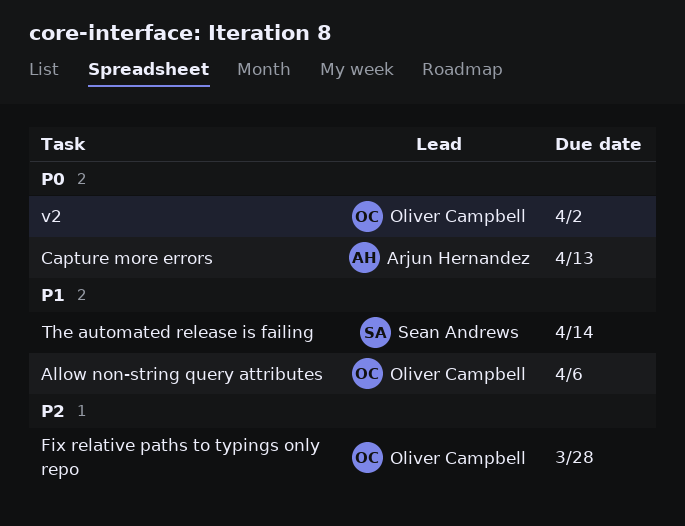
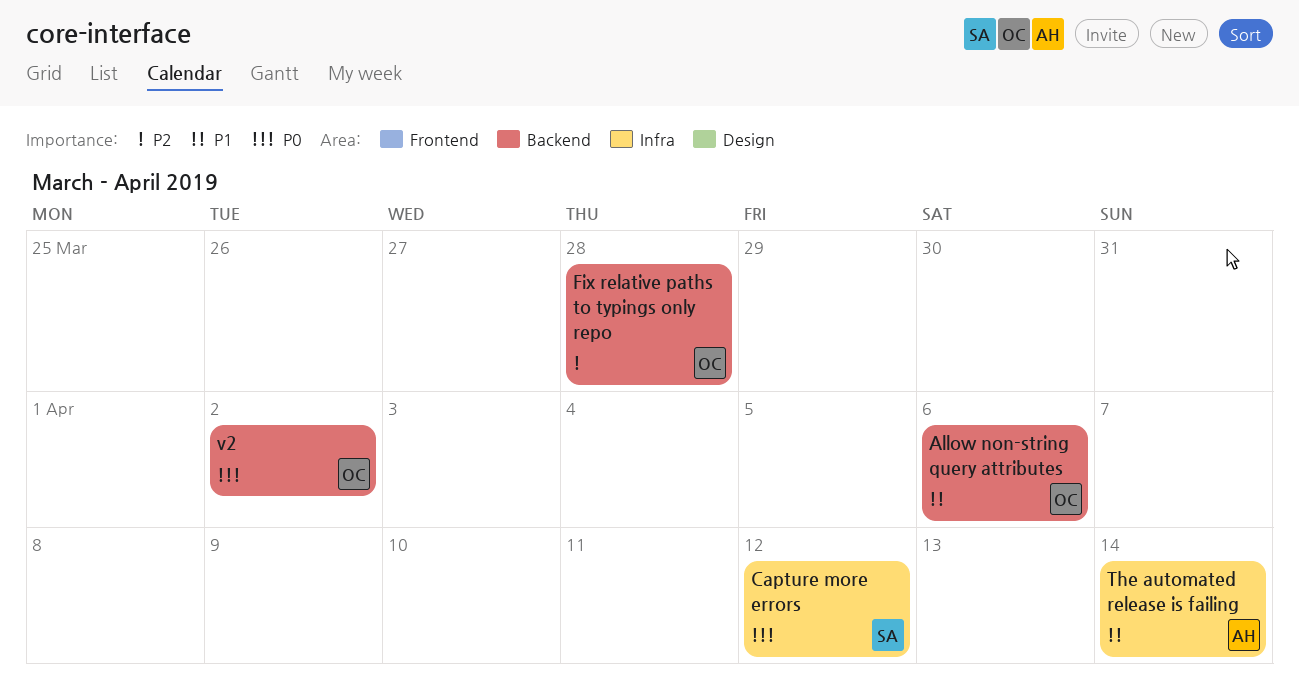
Capture more errors, owner: Arjun Hernandez -> Sean Andrews
Capture more errors, due: Apr 13 -> Apr 12
The automated release is failing, owner: Sean Andrews -> Arjun Hernandez

